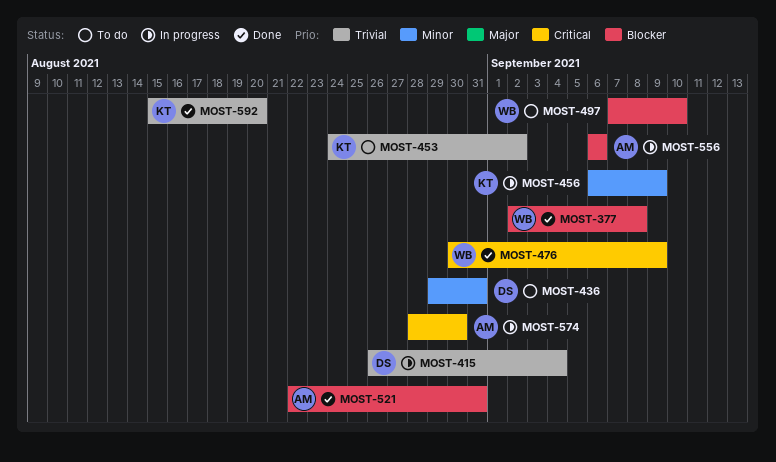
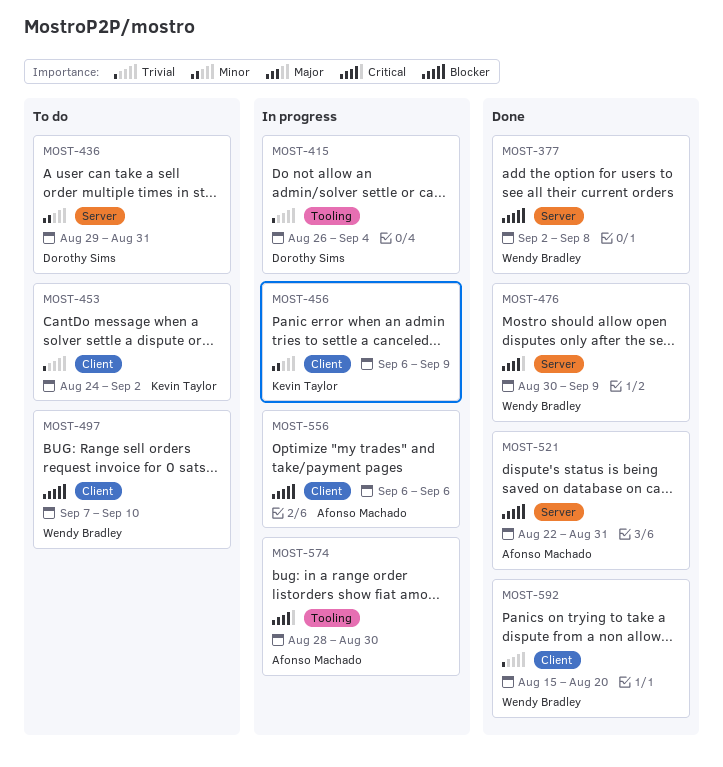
MOST-592, owner: Kevin Taylor -> Wendy Bradley

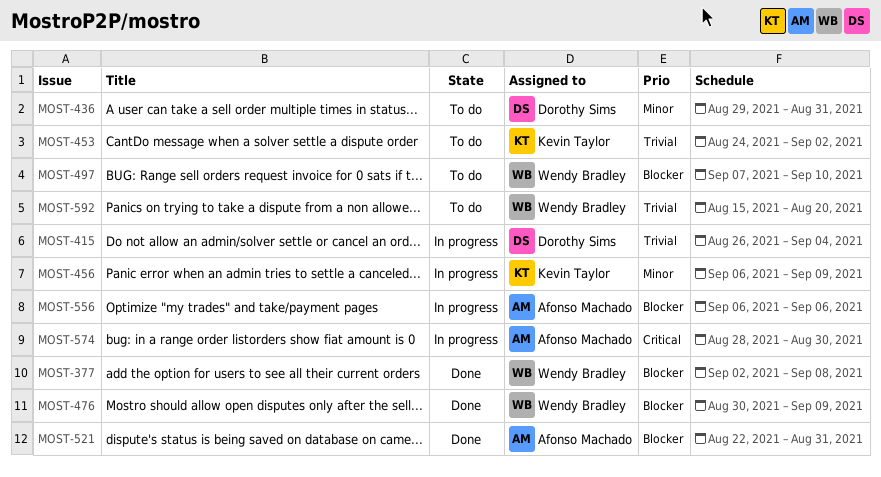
MOST-476, priority: Critical -> Blocker
MOST-592, status: Done -> To do

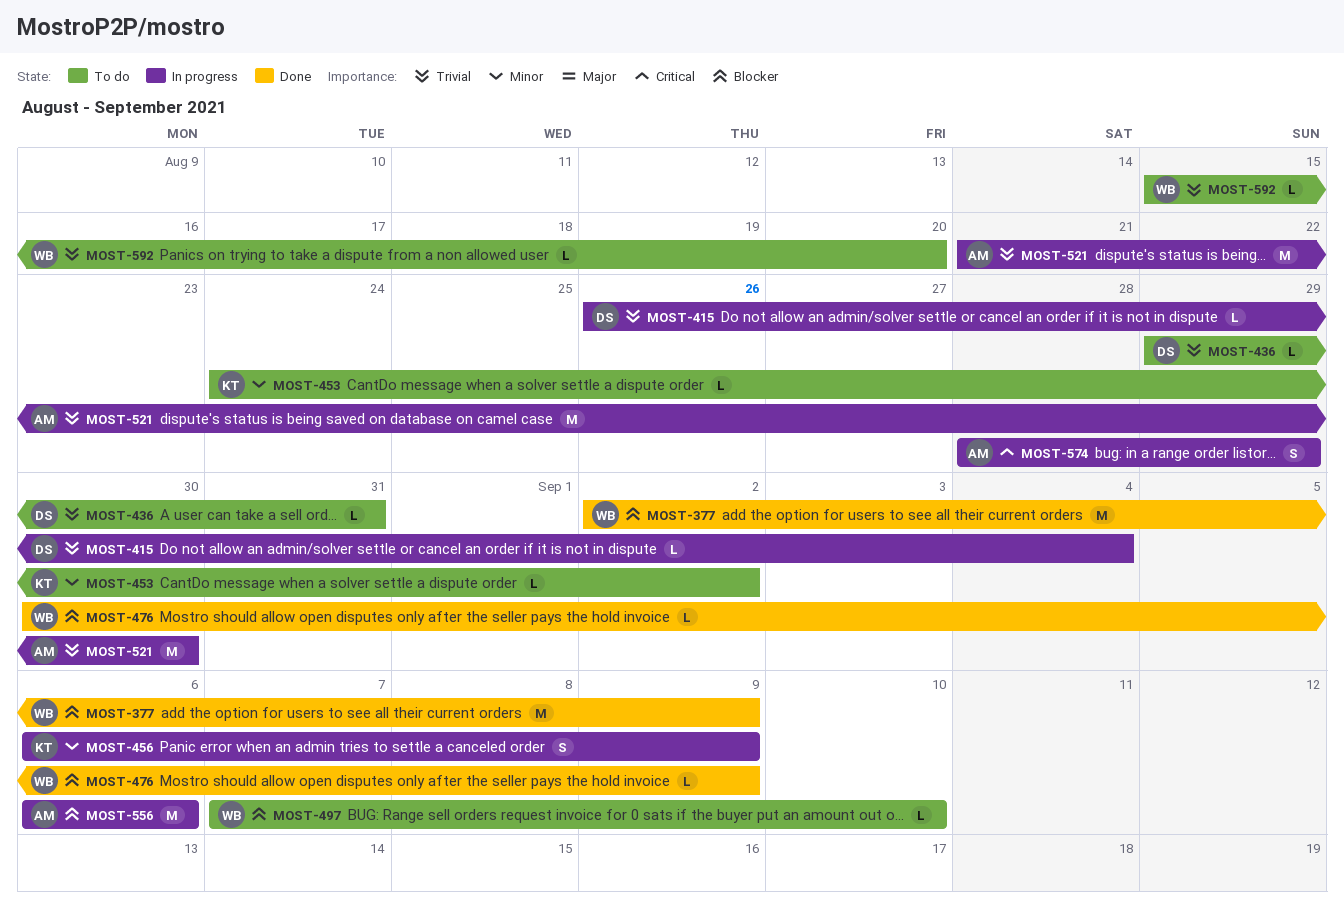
MOST-377, due: Sep 8 -> Sep 9
MOST-436, priority: Minor -> Trivial
MOST-453, priority: Trivial -> Minor
MOST-521, status: Done -> In progress
MOST-521, priority: Blocker -> Trivial
MOST-521, start: Aug 22 -> Aug 21
MOST-521, due: Aug 31 -> Aug 30
MOST-574, due: Aug 30 -> Aug 29

